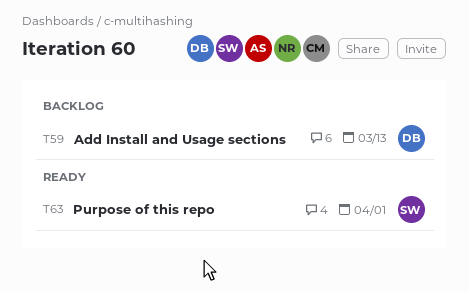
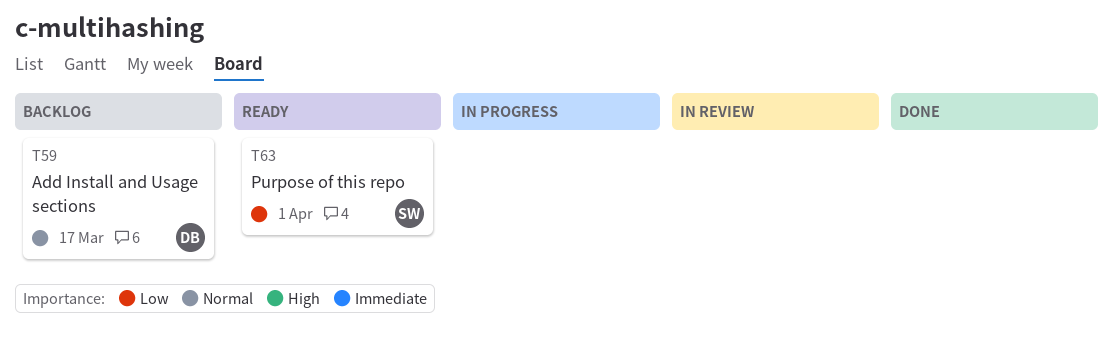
T59, due: Mar 13 -> Mar 17

